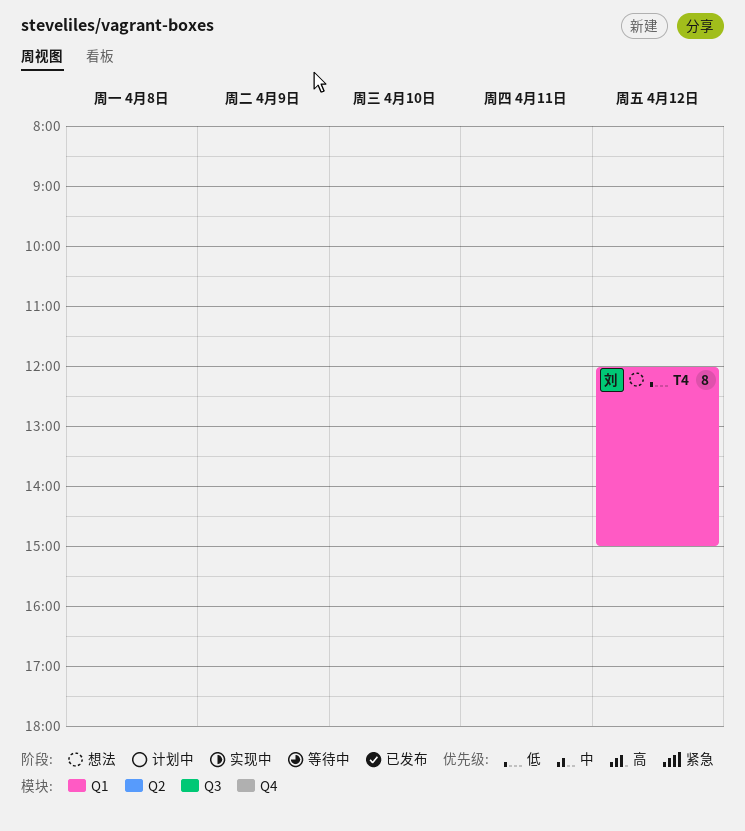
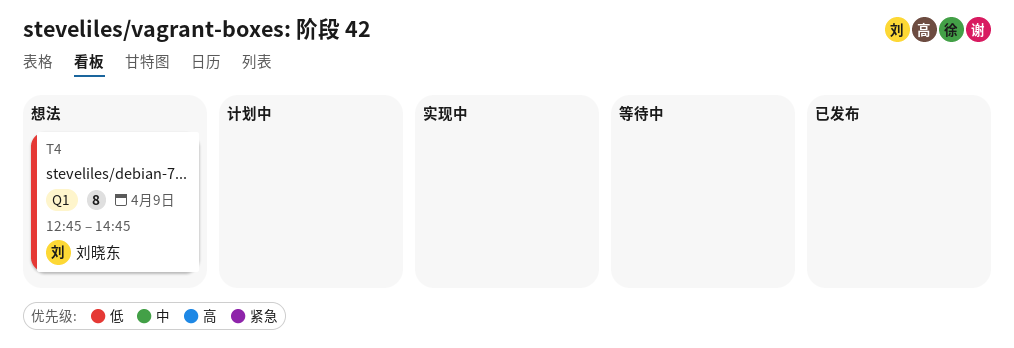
T4, day: Apr 12 -> Apr 9
T4, begins: 12:00 -> 12:45
T4, ends: 15:00 -> 14:45

